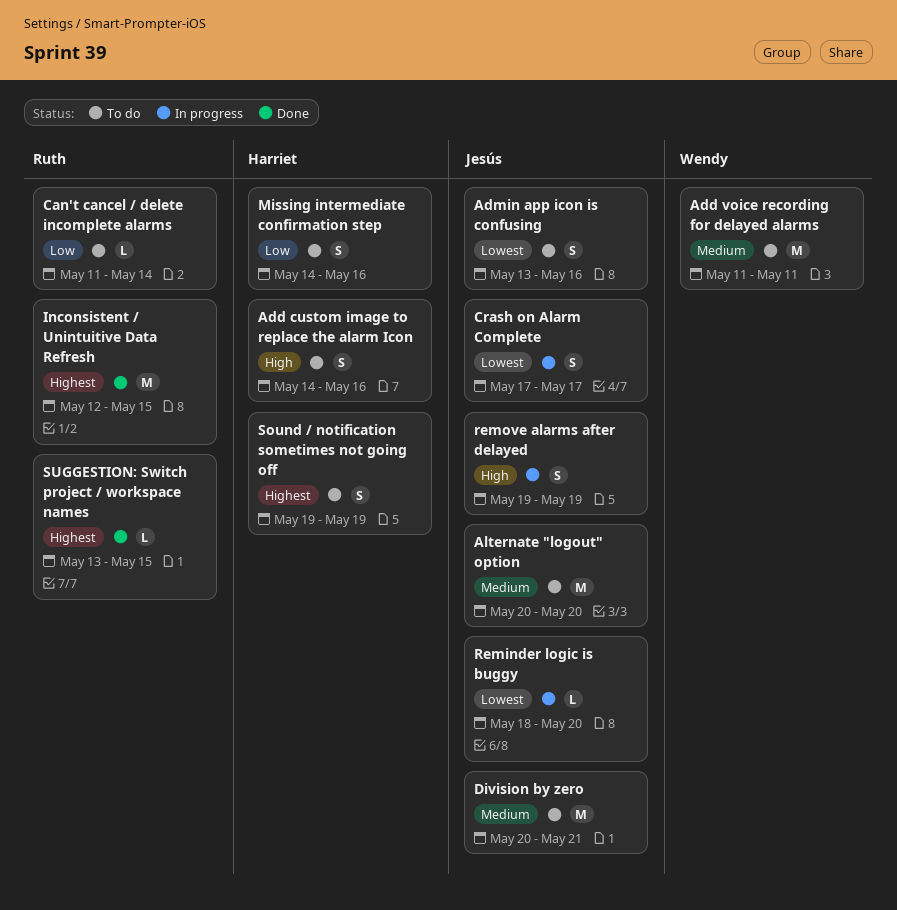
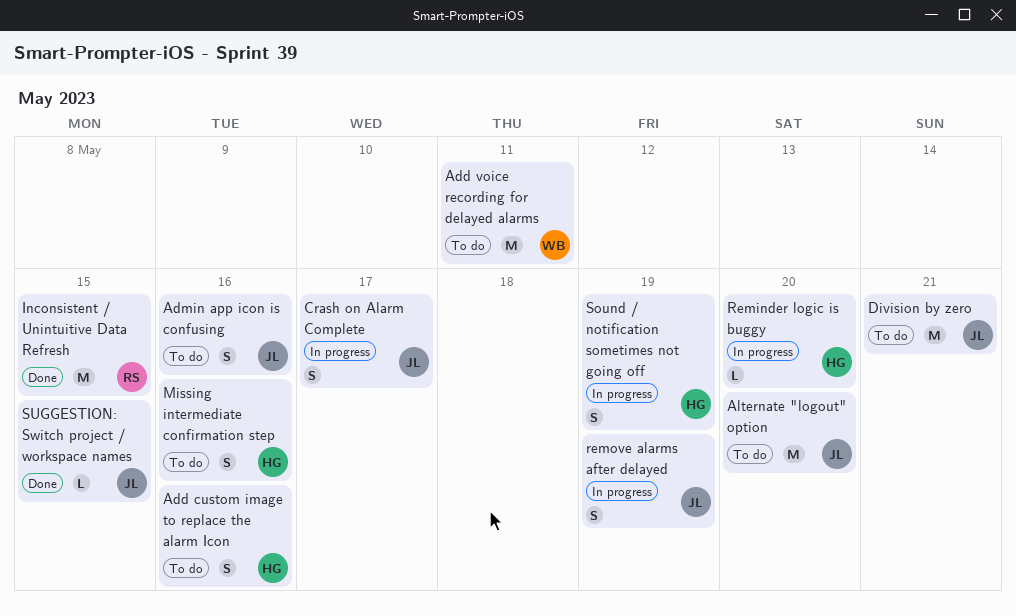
Can't cancel / delete incomplete alarms: present -> none
Reminder logic is buggy, owner: Jesús -> Harriet
Sound / notification sometimes not going off, status: To do -> In progress
SUGGESTION: Switch project / workspace names, owner: Ruth -> Jesús

